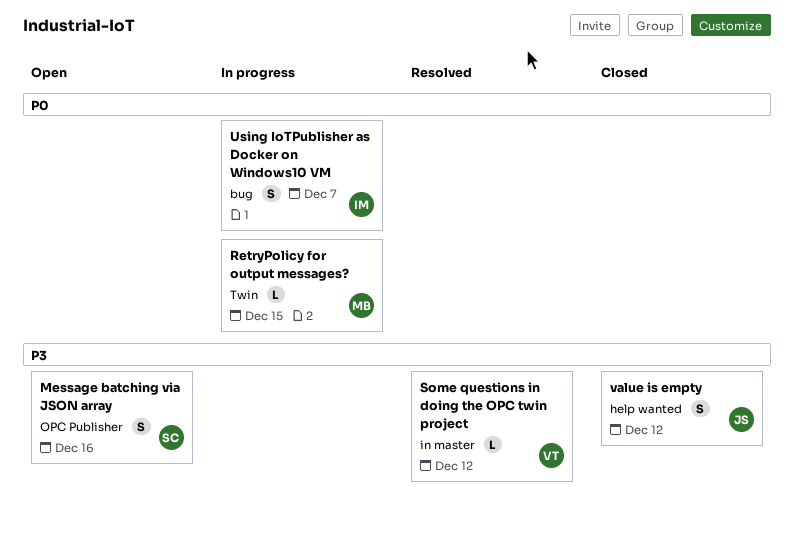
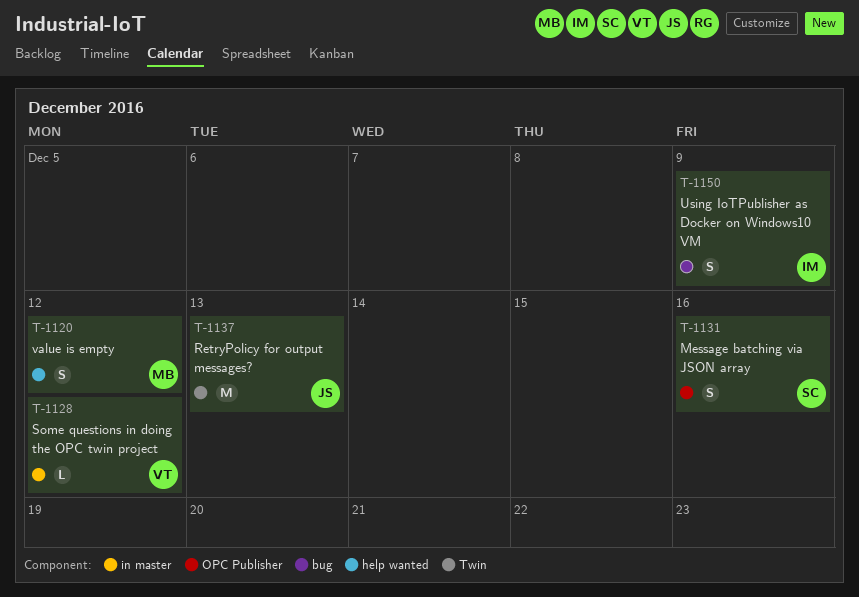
RetryPolicy for output messages?, owner: MB -> JS
RetryPolicy for output messages?, estimate: L -> M
RetryPolicy for output messages?, due: Dec 15 -> Dec 13
Using IoTPublisher as Docker on Windows10 VM, due: Dec 7 -> Dec 9
value is empty, owner: JS -> MB

